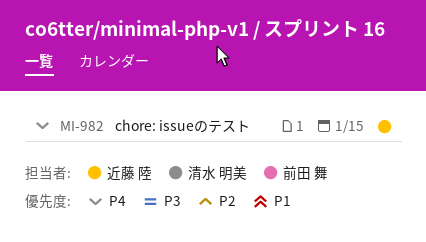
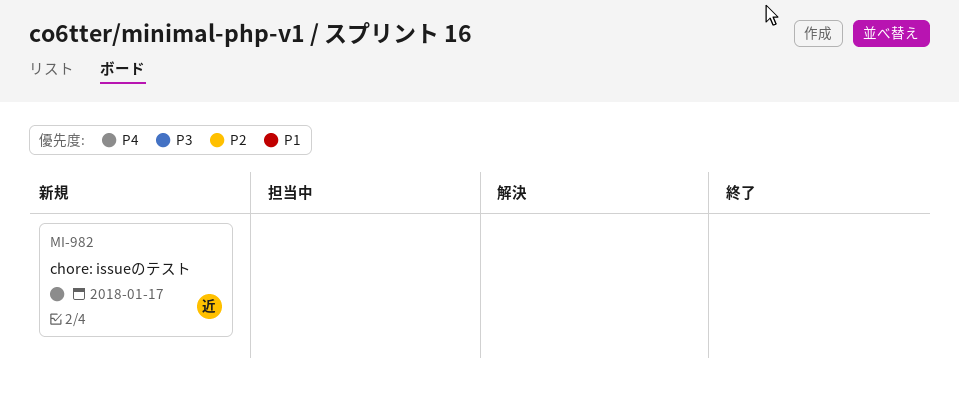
MI-982, due: Jan 15 -> Jan 17

